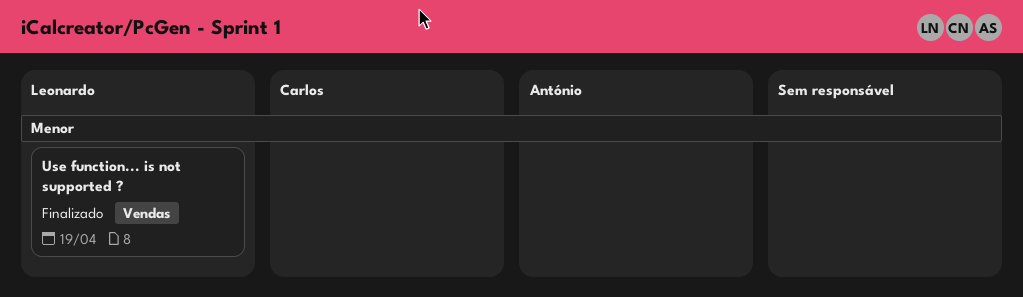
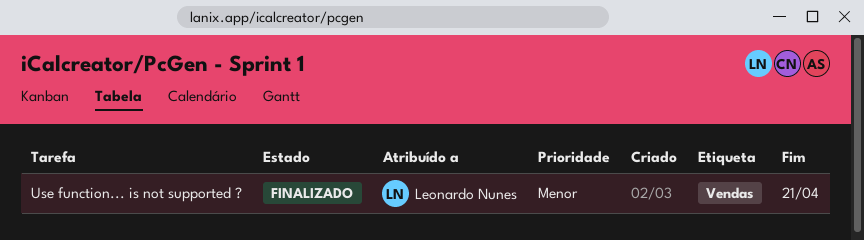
Use function... is not supported ?, due: Apr 19 -> Apr 21

